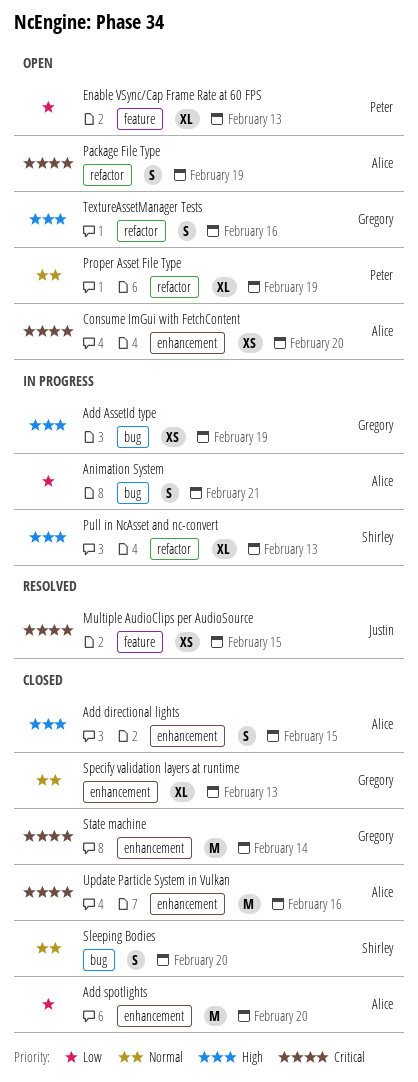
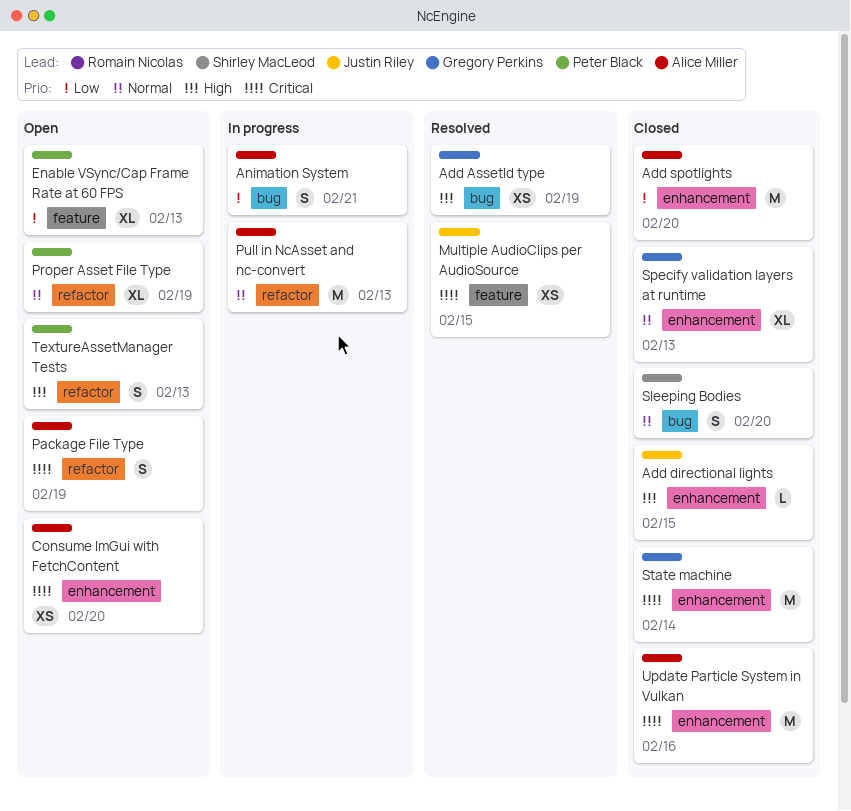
Add AssetId type, status: In progress -> Resolved
Add directional lights, owner: Alice Miller -> Justin Riley
Add directional lights, estimate: S -> L
Pull in NcAsset and nc-convert, owner: Shirley MacLeod -> Alice Miller
Pull in NcAsset and nc-convert, priority: High -> Normal
Pull in NcAsset and nc-convert, estimate: XL -> M
TextureAssetManager Tests, owner: Gregory Perkins -> Peter Black
TextureAssetManager Tests, due: Feb 16 -> Feb 13

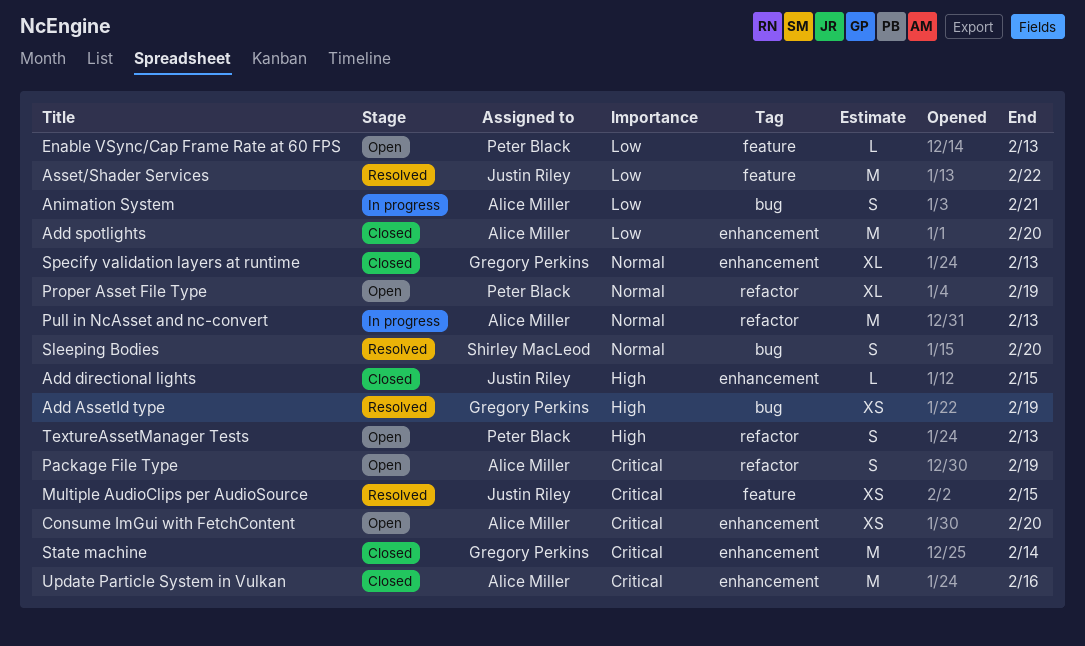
Asset/Shader Services: none -> present
Enable VSync/Cap Frame Rate at 60 FPS, estimate: XL -> L
Sleeping Bodies, status: Closed -> Resolved

